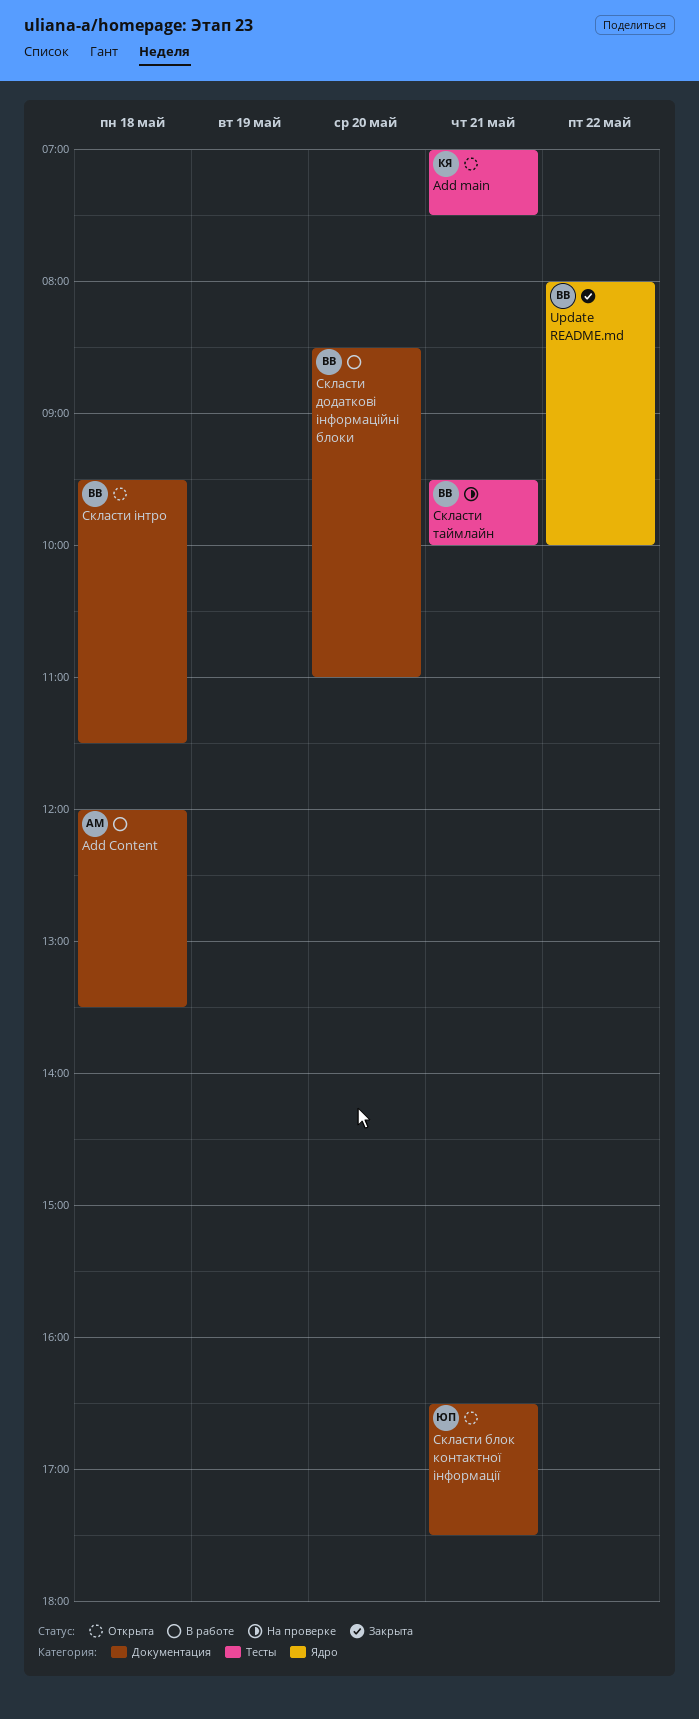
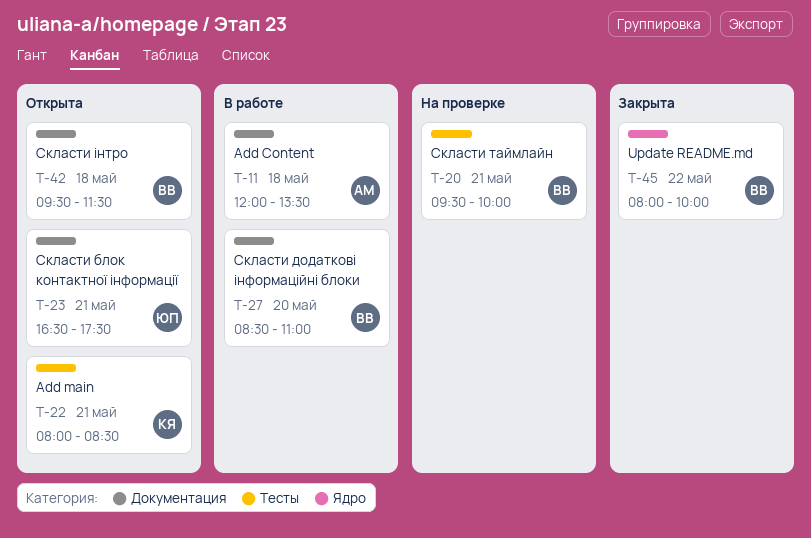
Add main, begins: 07:00 -> 08:00
Add main, ends: 07:30 -> 08:30

